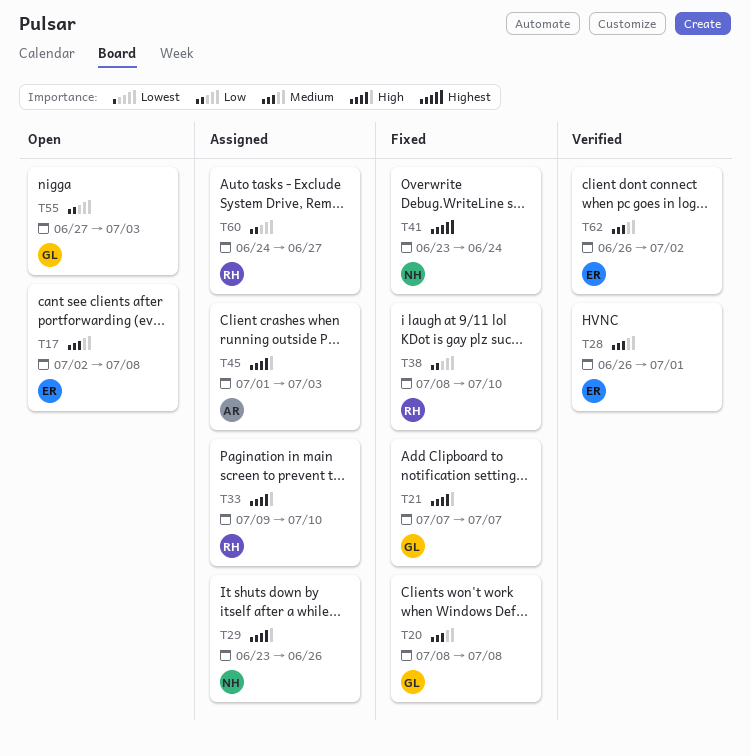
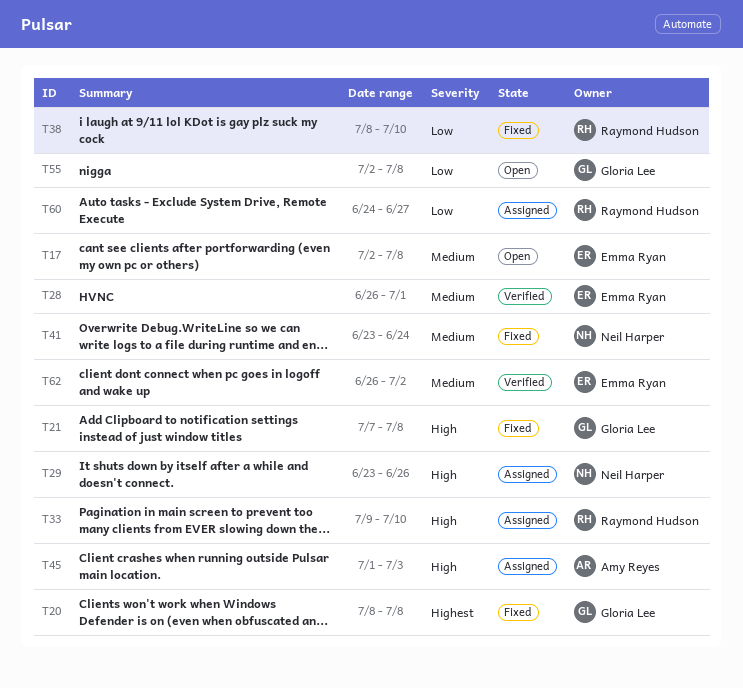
T20, priority: Medium -> Highest
T21, due: Jul 7 -> Jul 8
T41, priority: Highest -> Medium
T55, start: Jun 27 -> Jul 2
T55, due: Jul 3 -> Jul 8

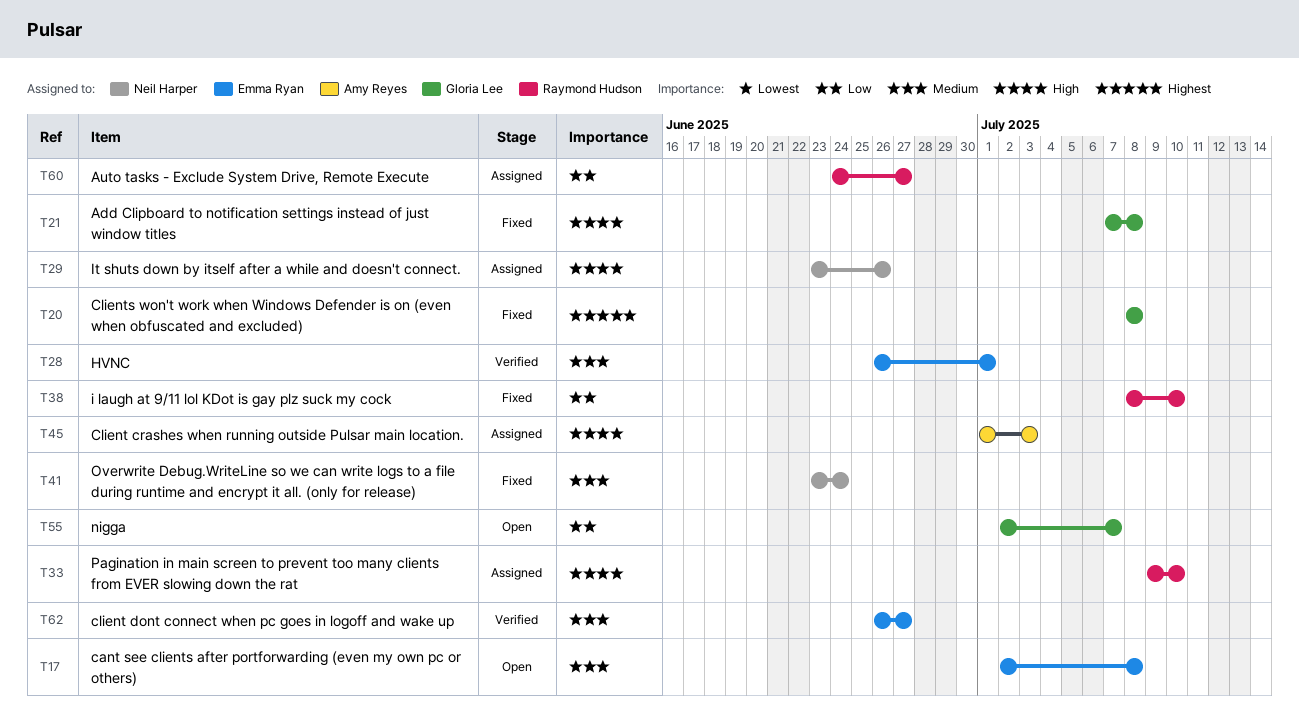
T55, due: Jul 8 -> Jul 7
T62, due: Jul 2 -> Jun 27

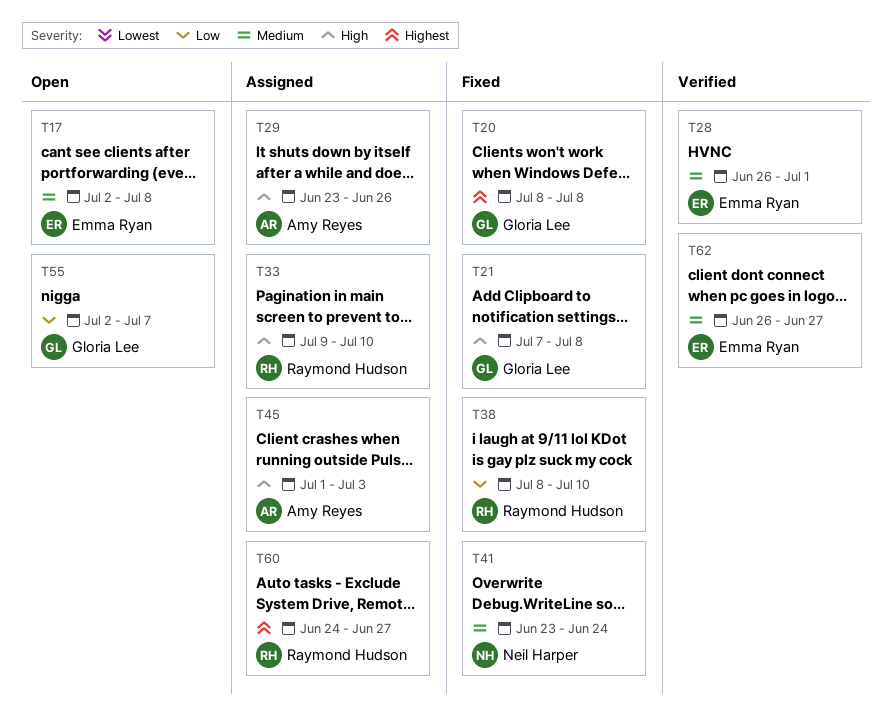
T29, owner: Neil Harper -> Amy Reyes
T60, priority: Low -> Highest

